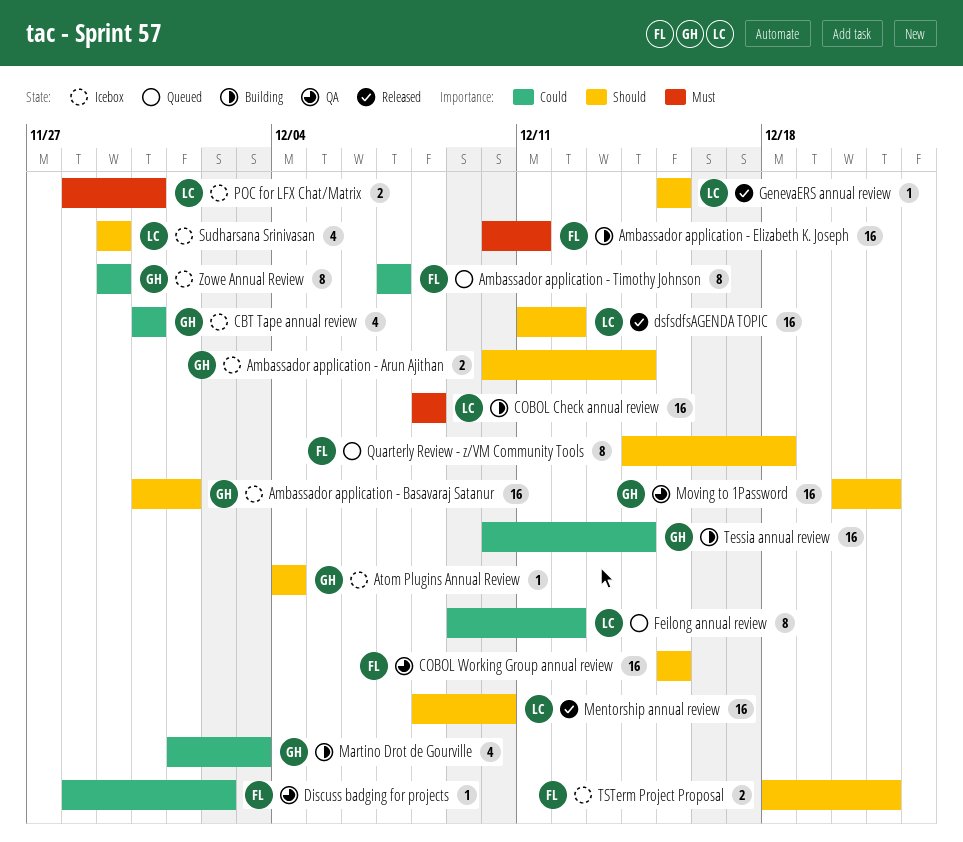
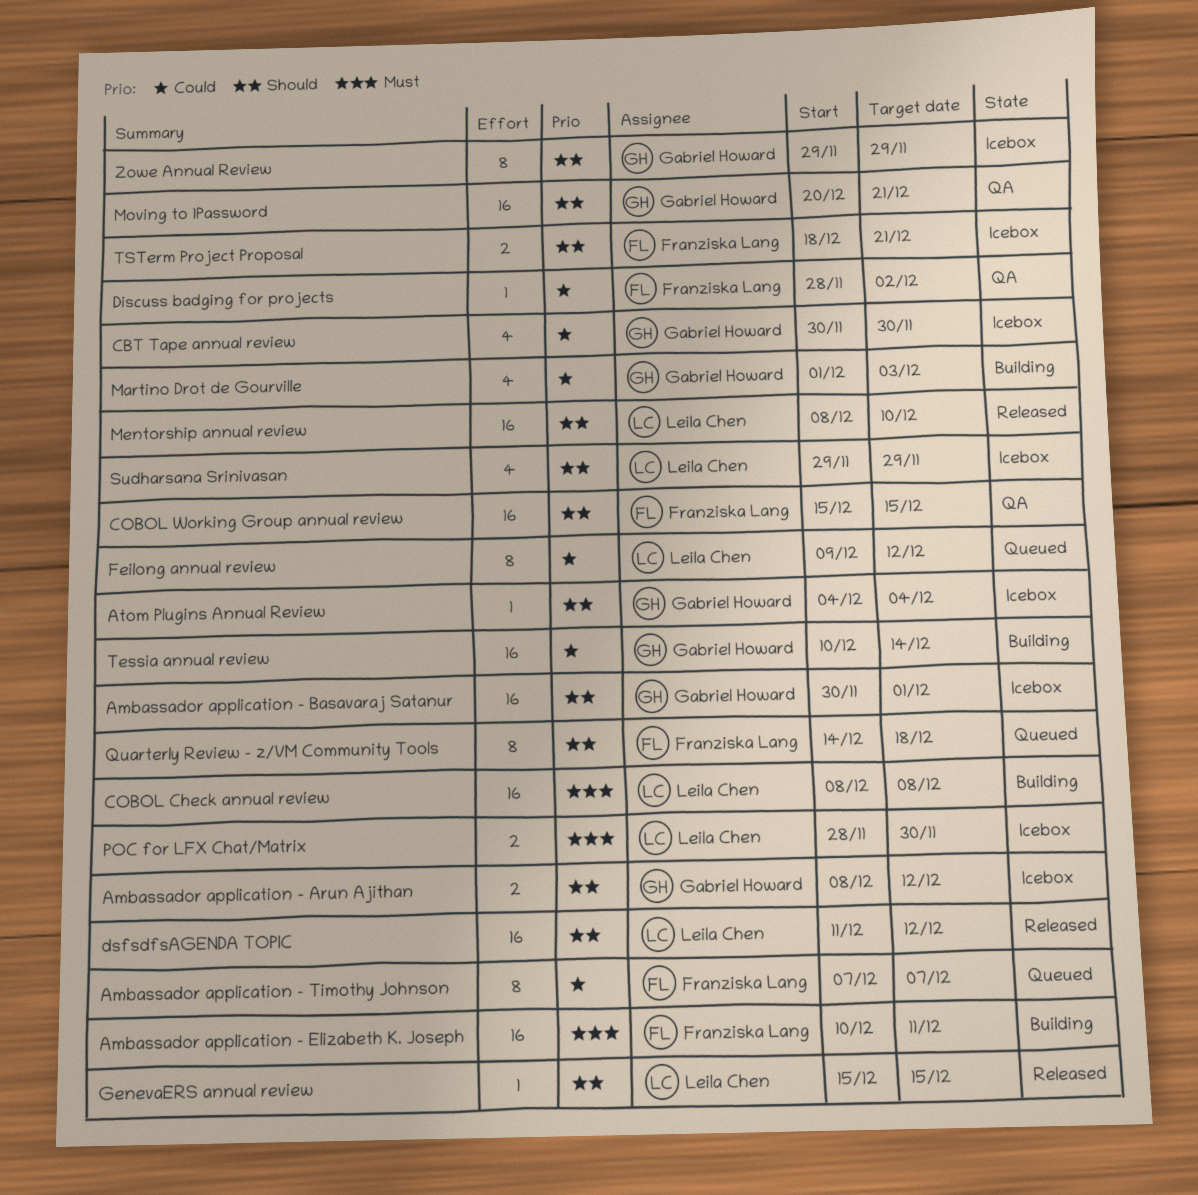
Ambassador application - Arun Ajithan, start: Dec 10 -> Dec 8
Ambassador application - Arun Ajithan, due: Dec 14 -> Dec 12
Zowe Annual Review, priority: Could -> Should

